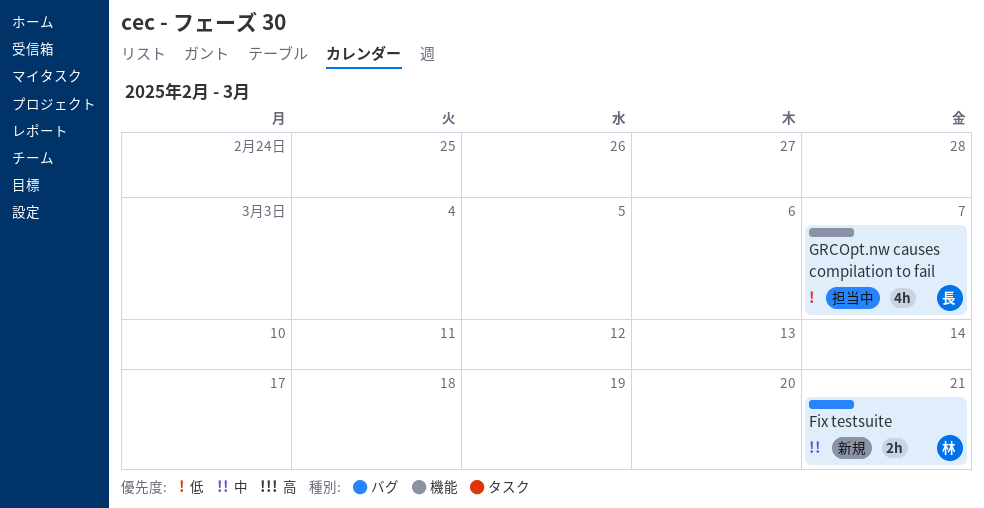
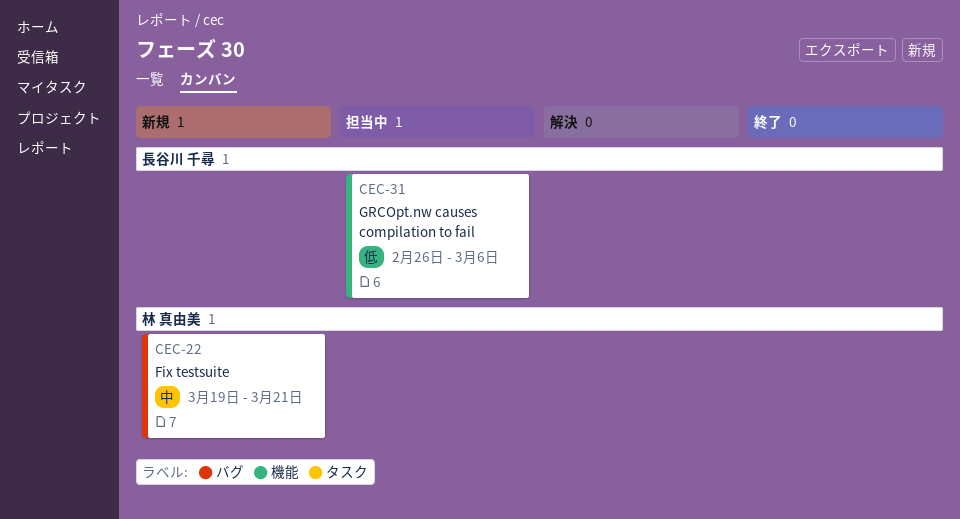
GRCOpt.nw causes compilation to fail, due: Mar 7 -> Mar 6

